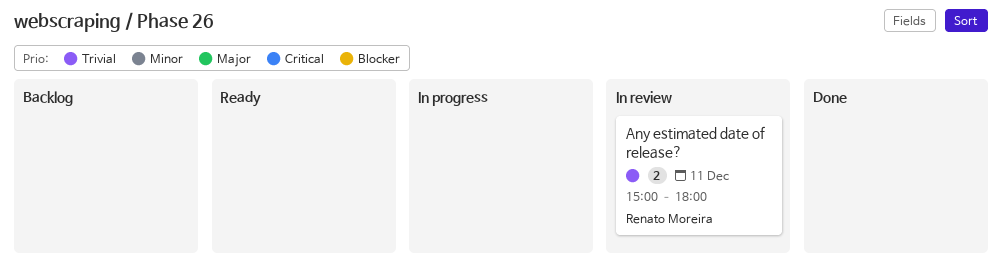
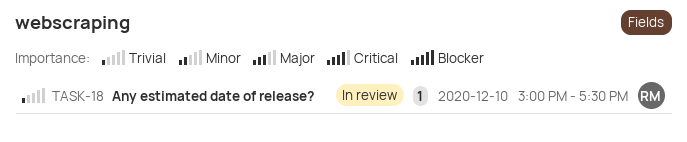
Any estimated date of release?, estimate: 2 -> 1
Any estimated date of release?, day: Dec 11 -> Dec 10
Any estimated date of release?, ends: 18:00 -> 17:30

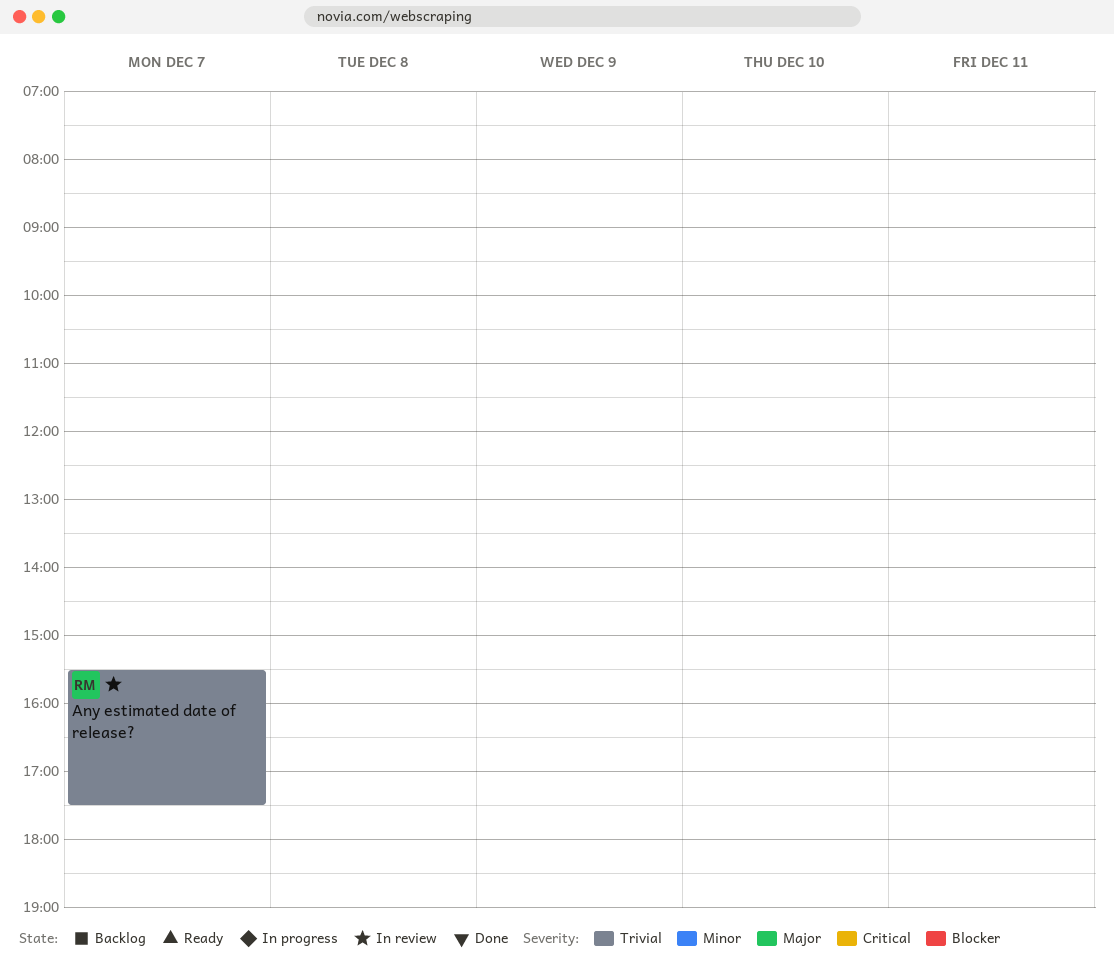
Any estimated date of release?, day: Dec 10 -> Dec 7
Any estimated date of release?, begins: 15:00 -> 15:30

